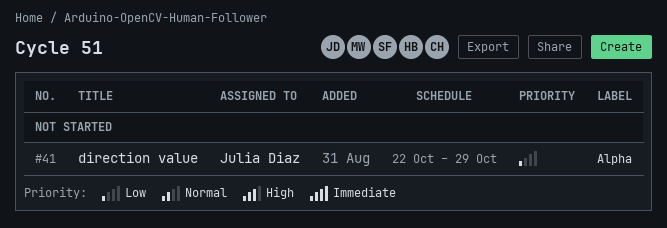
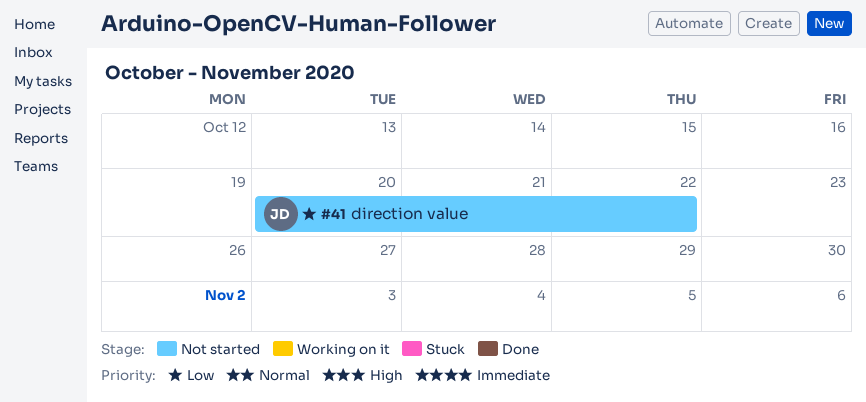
#41, start: Oct 22 -> Oct 20
#41, due: Oct 29 -> Oct 22

